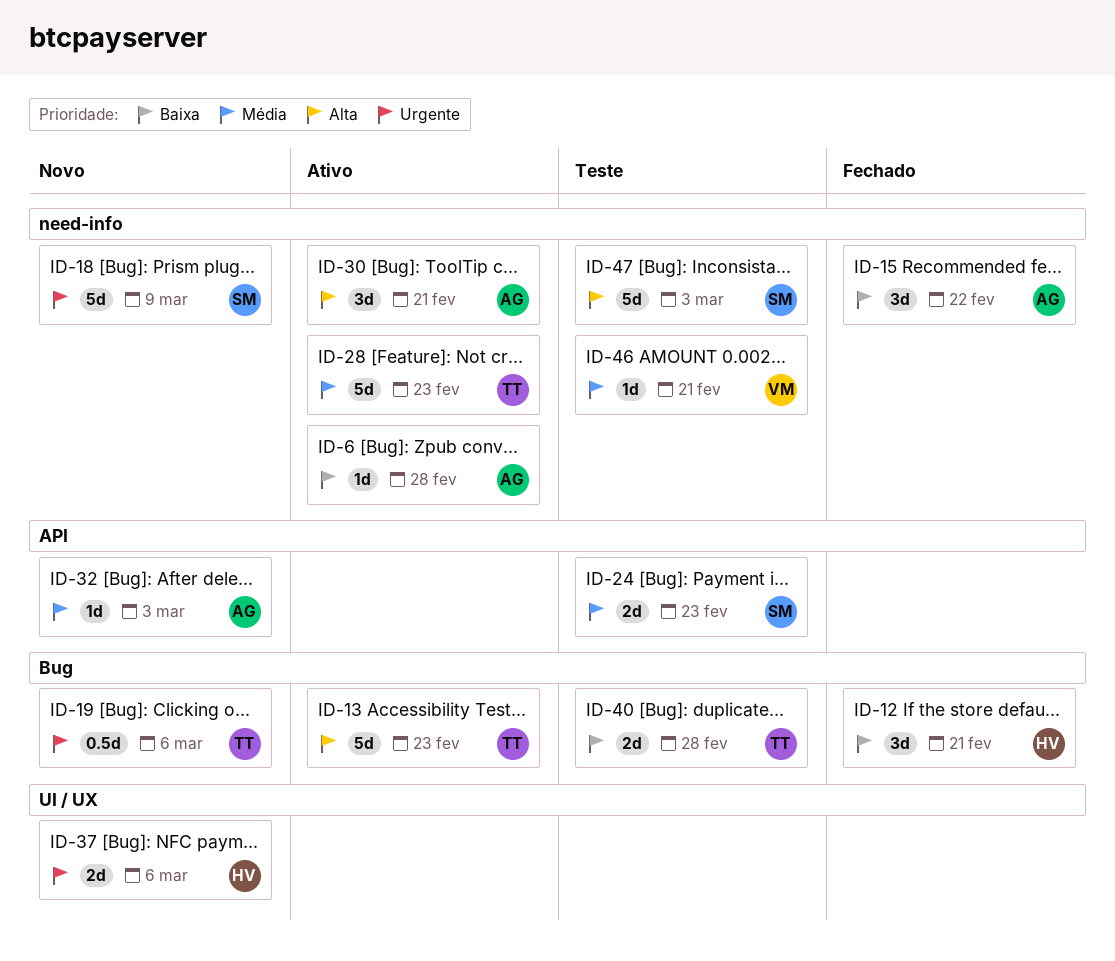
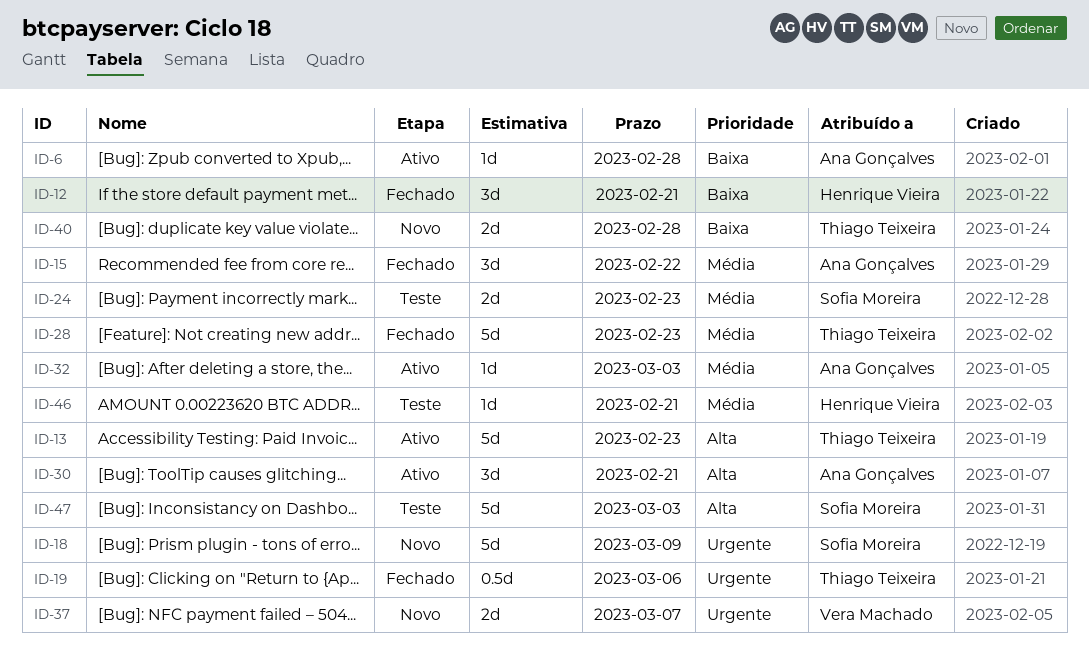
ID-15, priority: Baixa -> Média
ID-19, status: Novo -> Fechado
ID-28, status: Ativo -> Fechado
ID-32, status: Novo -> Ativo
ID-37, owner: Henrique Vieira -> Vera Machado
ID-37, due: Mar 6 -> Mar 7
ID-40, status: Teste -> Novo
ID-46, owner: Vera Machado -> Henrique Vieira

